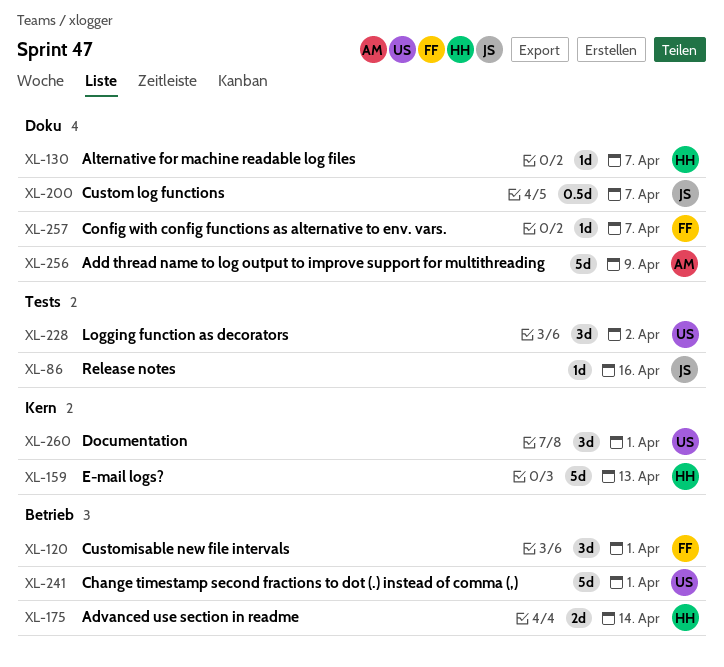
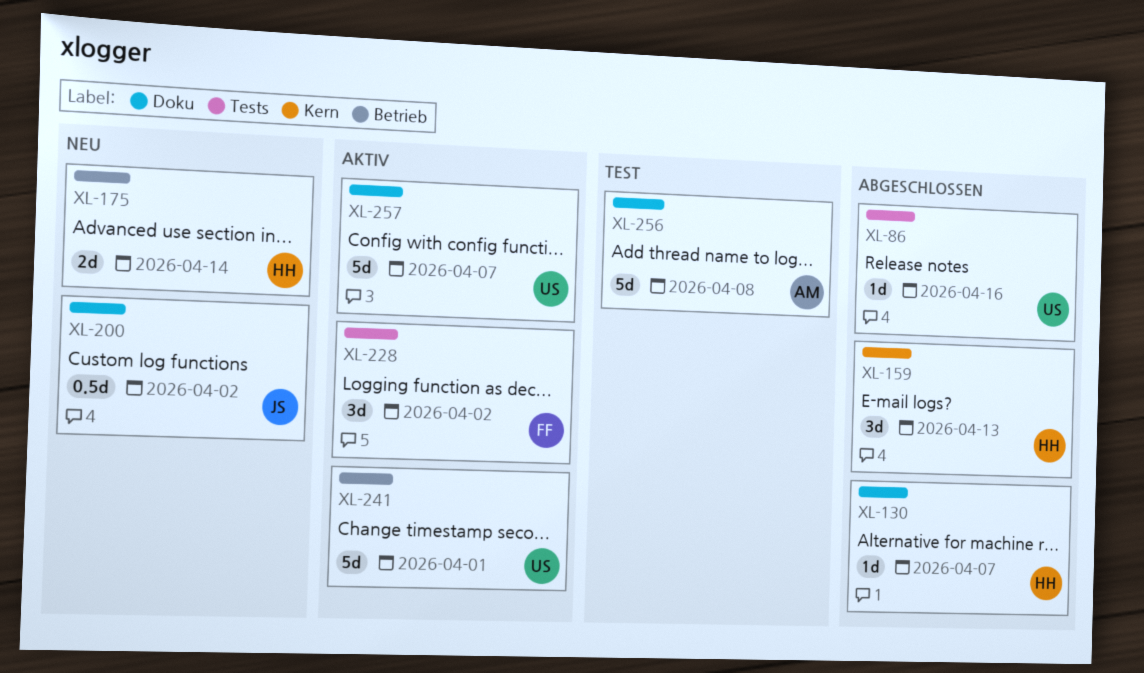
XL-86, owner: JS -> US
XL-120: present -> none
XL-159, estimate: 5d -> 3d
XL-200, due: Apr 7 -> Apr 2
XL-228, owner: US -> FF
XL-256, due: Apr 9 -> Apr 8
XL-257, owner: FF -> US
XL-257, estimate: 1d -> 5d
XL-260: present -> none

